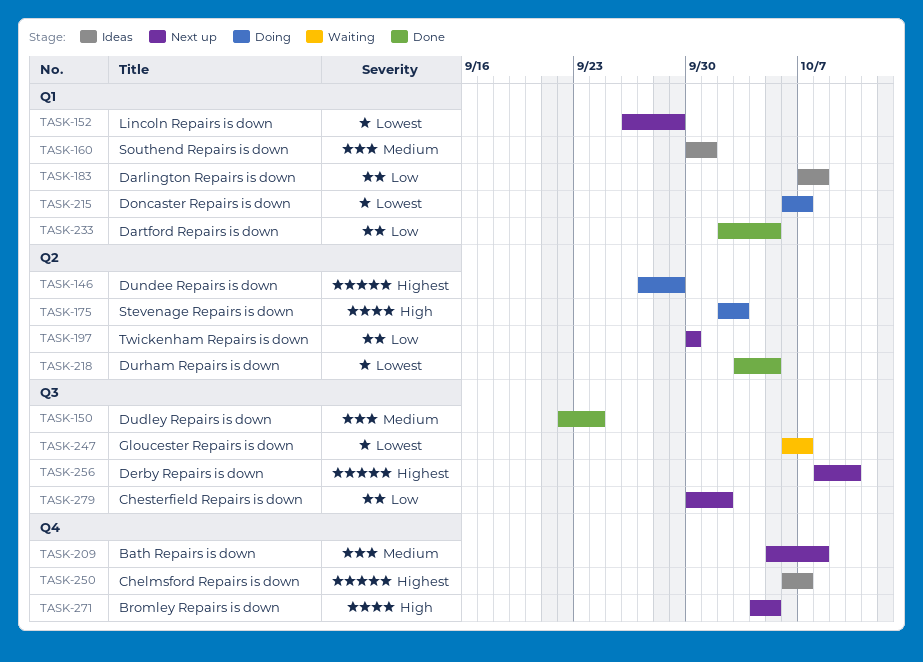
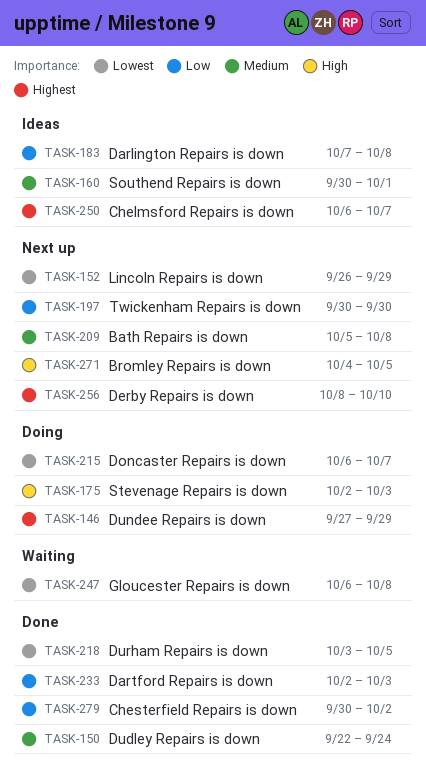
TASK-233, due: Oct 5 -> Oct 3
TASK-247, due: Oct 7 -> Oct 8
TASK-279, status: Next up -> Done

